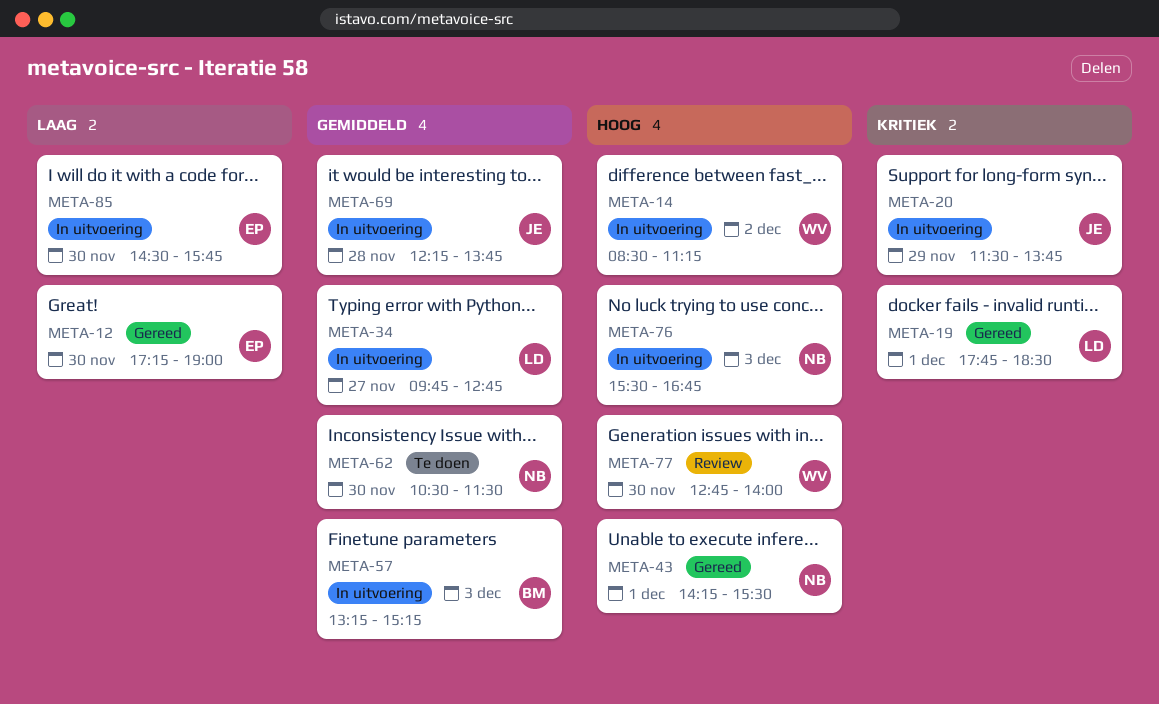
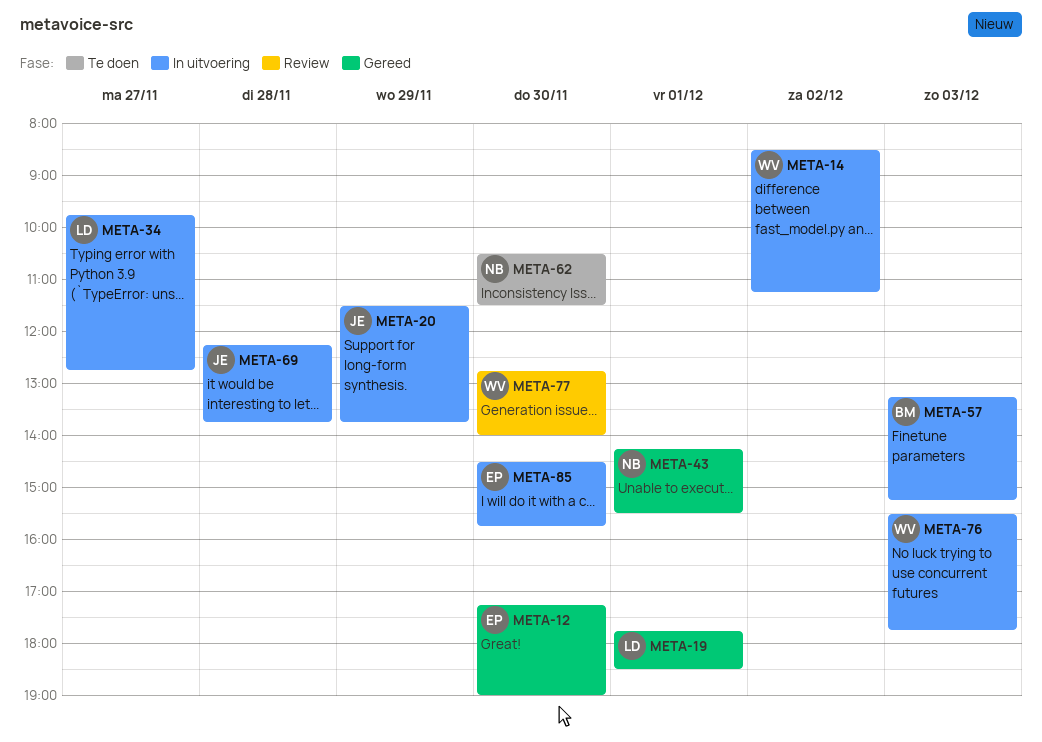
META-76, owner: NB -> WV
META-76, ends: 16:45 -> 17:45

